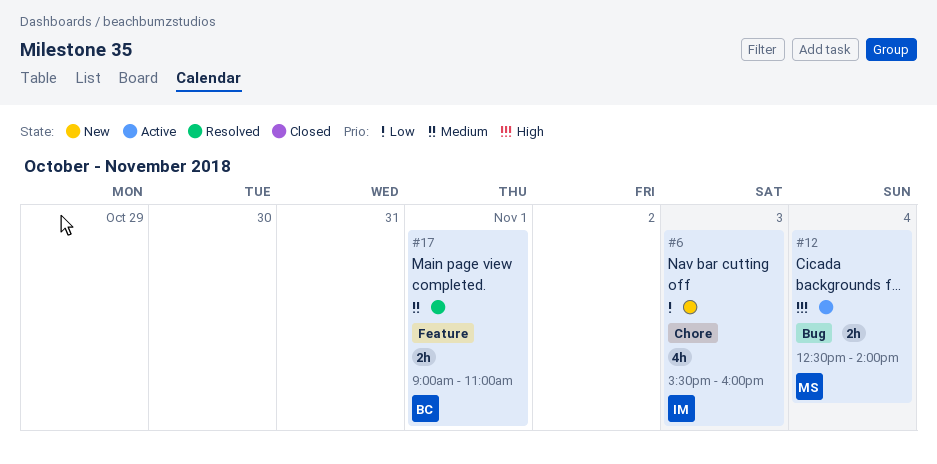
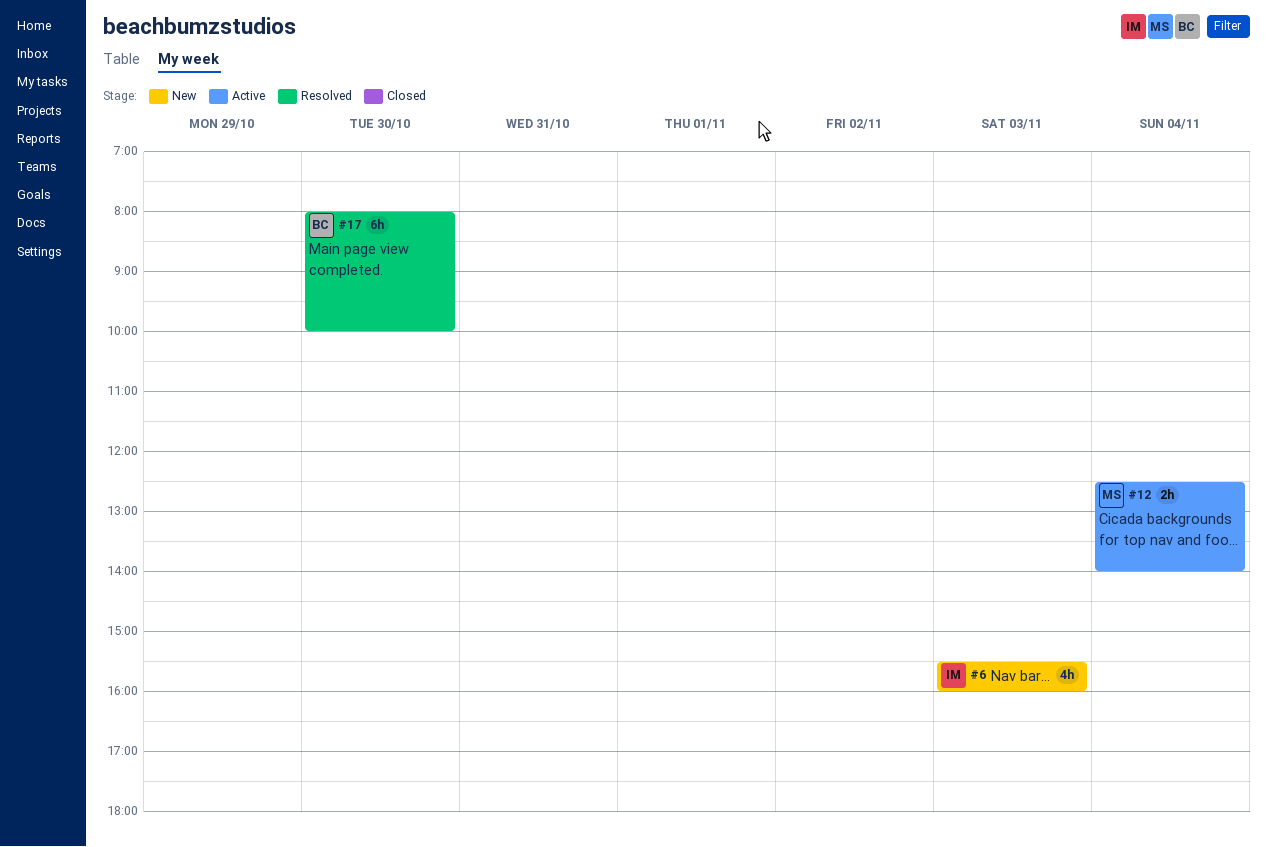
#17, estimate: 2h -> 6h
#17, day: Nov 1 -> Oct 30
#17, begins: 09:00 -> 08:00
#17, ends: 11:00 -> 10:00

